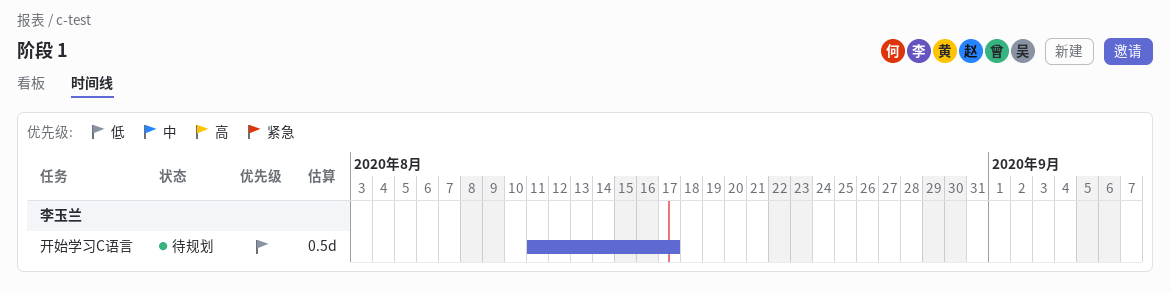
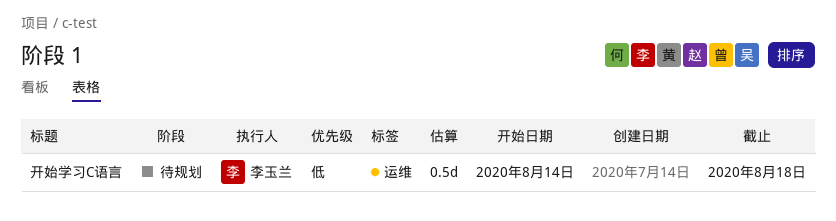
开始学习C语言, start: Aug 11 -> Aug 14
开始学习C语言, due: Aug 17 -> Aug 18

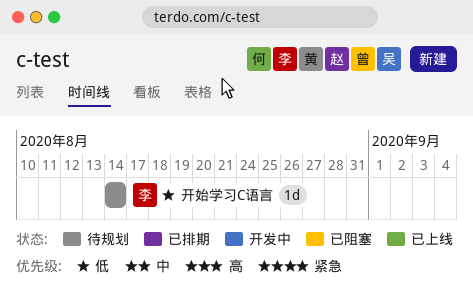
开始学习C语言, estimate: 0.5d -> 1d
开始学习C语言, due: Aug 18 -> Aug 14

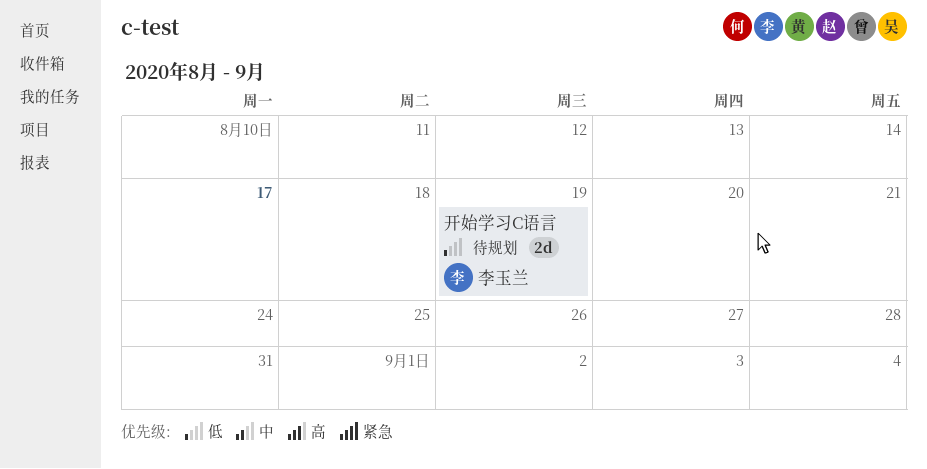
开始学习C语言, estimate: 1d -> 2d
开始学习C语言, due: Aug 14 -> Aug 19

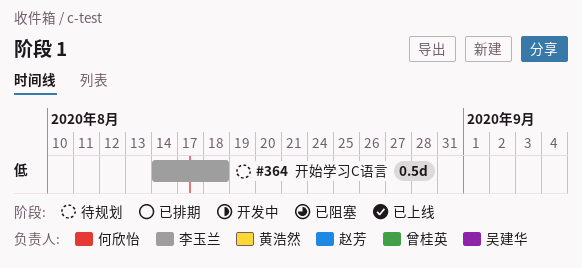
开始学习C语言, estimate: 2d -> 0.5d
开始学习C语言, due: Aug 19 -> Aug 18

